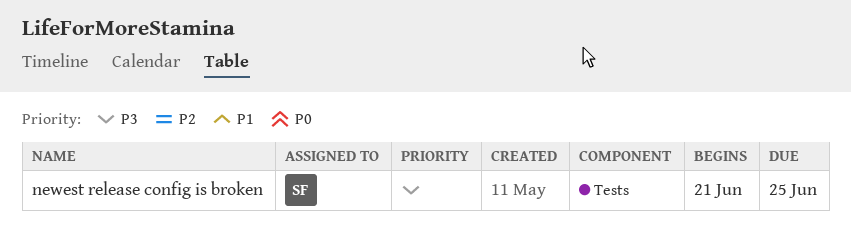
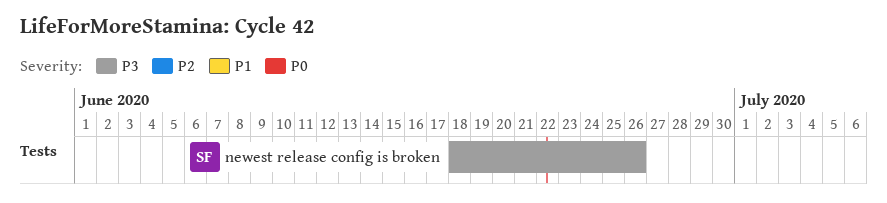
newest release config is broken, start: Jun 21 -> Jun 18
newest release config is broken, due: Jun 25 -> Jun 26

